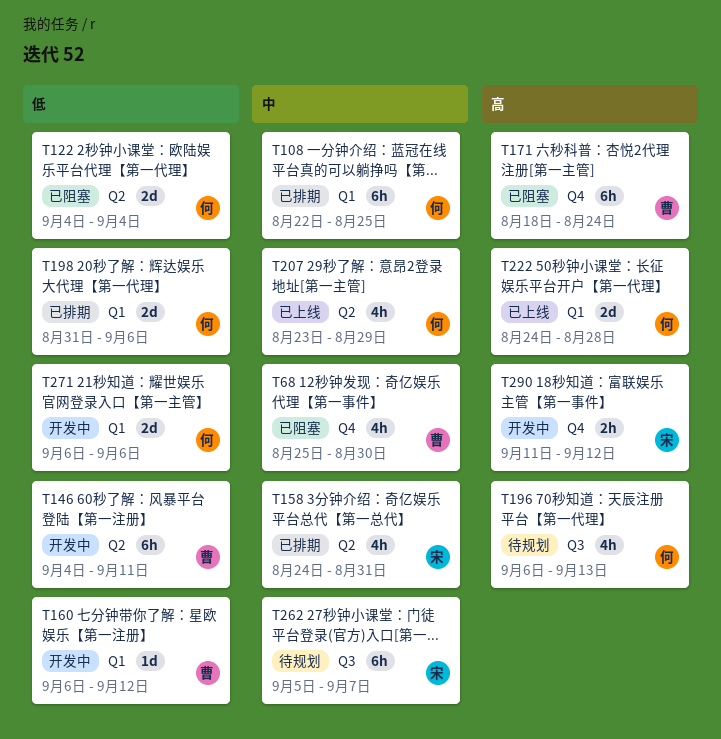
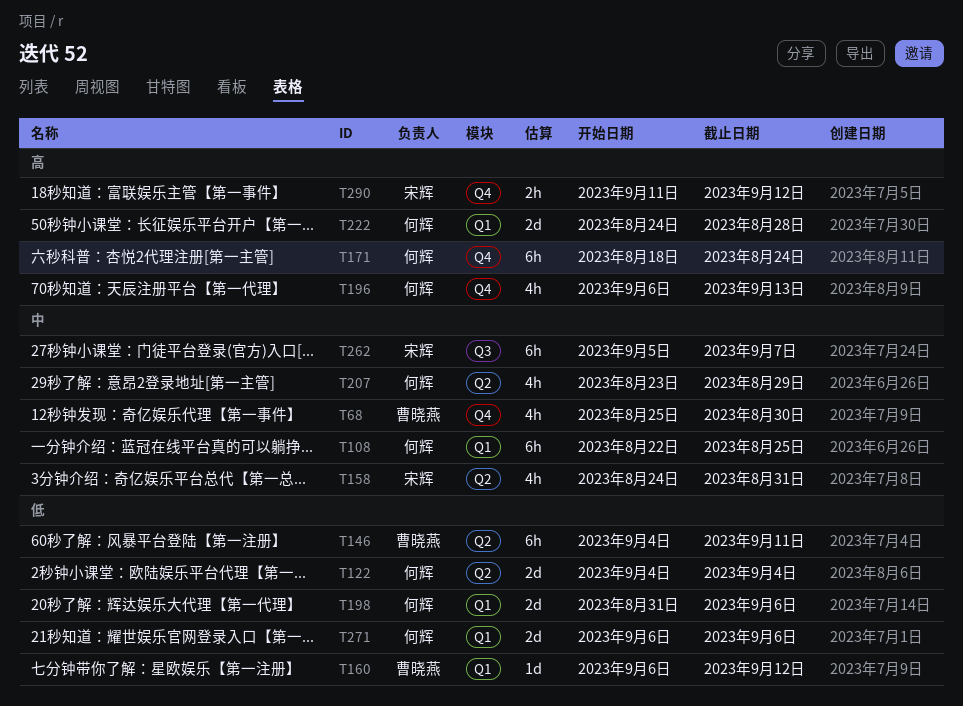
T171, owner: 曹晓燕 -> 何辉
T196, label: Q3 -> Q4

